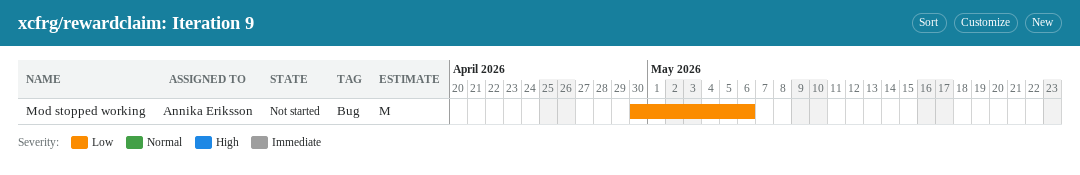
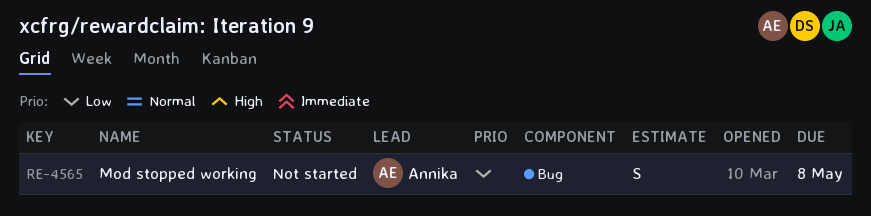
Mod stopped working, estimate: M -> S
Mod stopped working, due: May 6 -> May 8

